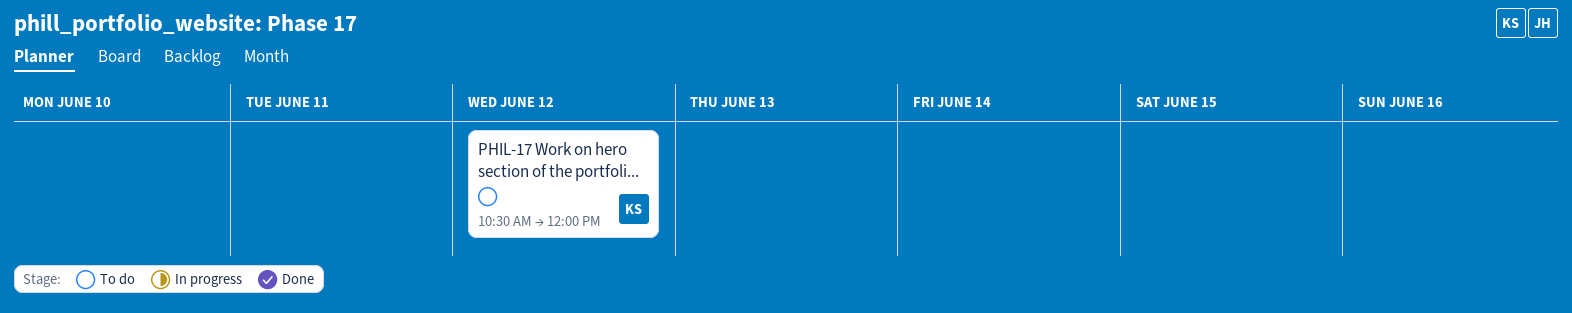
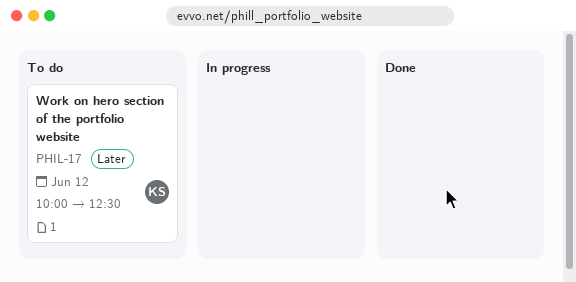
PHIL-17, begins: 10:30 -> 10:00
PHIL-17, ends: 12:00 -> 12:30

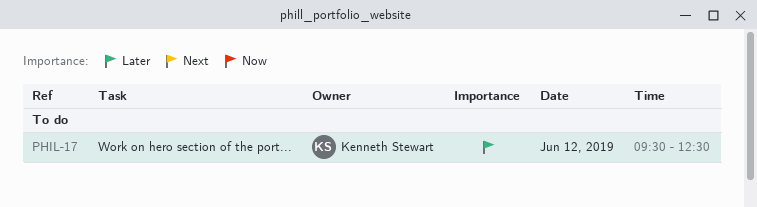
PHIL-17, begins: 10:00 -> 09:30

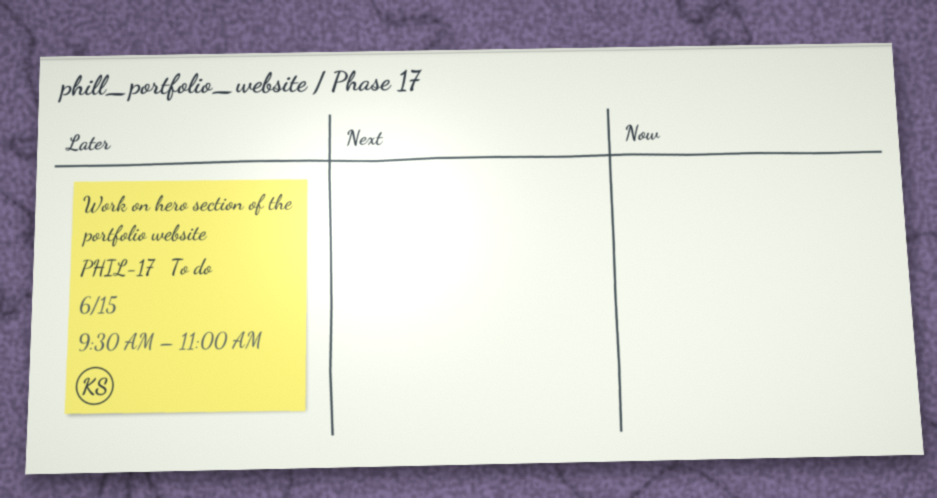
PHIL-17, day: Jun 12 -> Jun 15
PHIL-17, ends: 12:30 -> 11:00

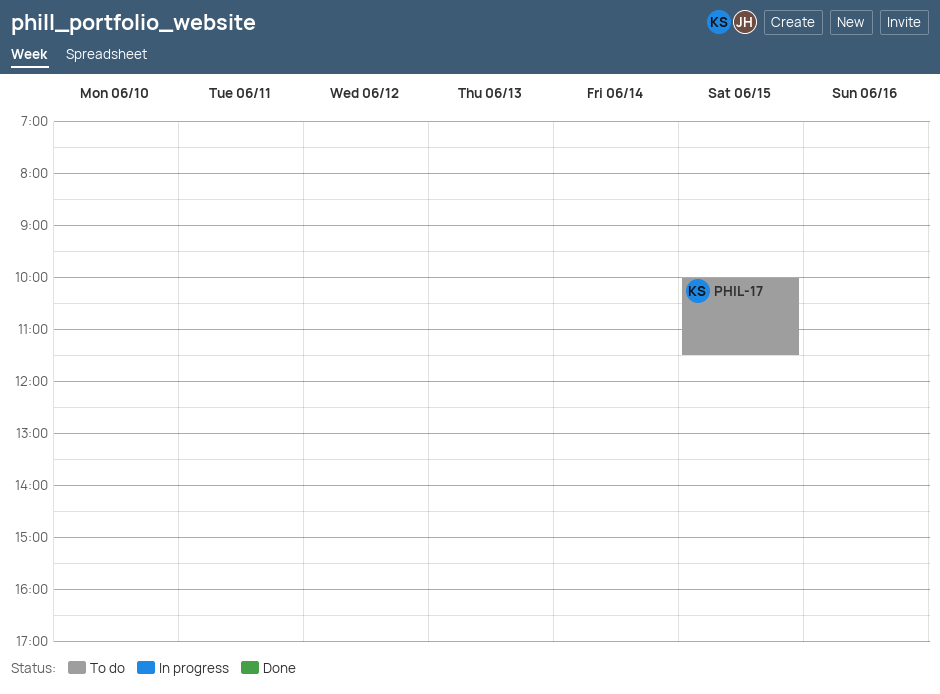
PHIL-17, begins: 09:30 -> 10:00
PHIL-17, ends: 11:00 -> 11:30

